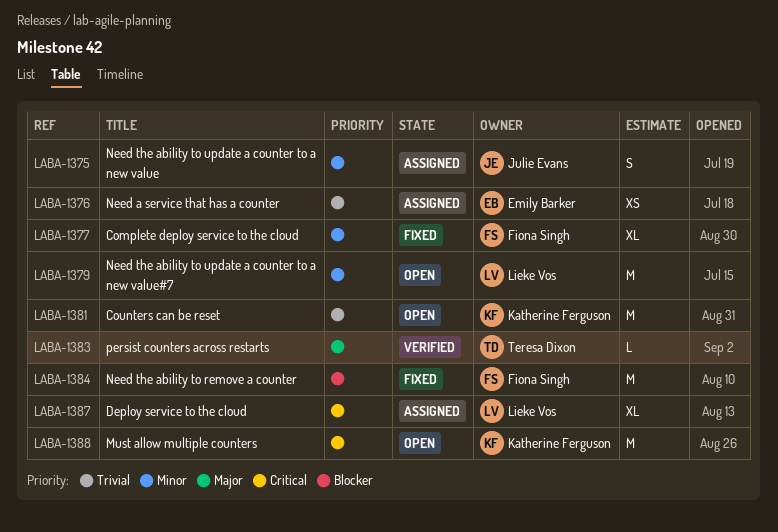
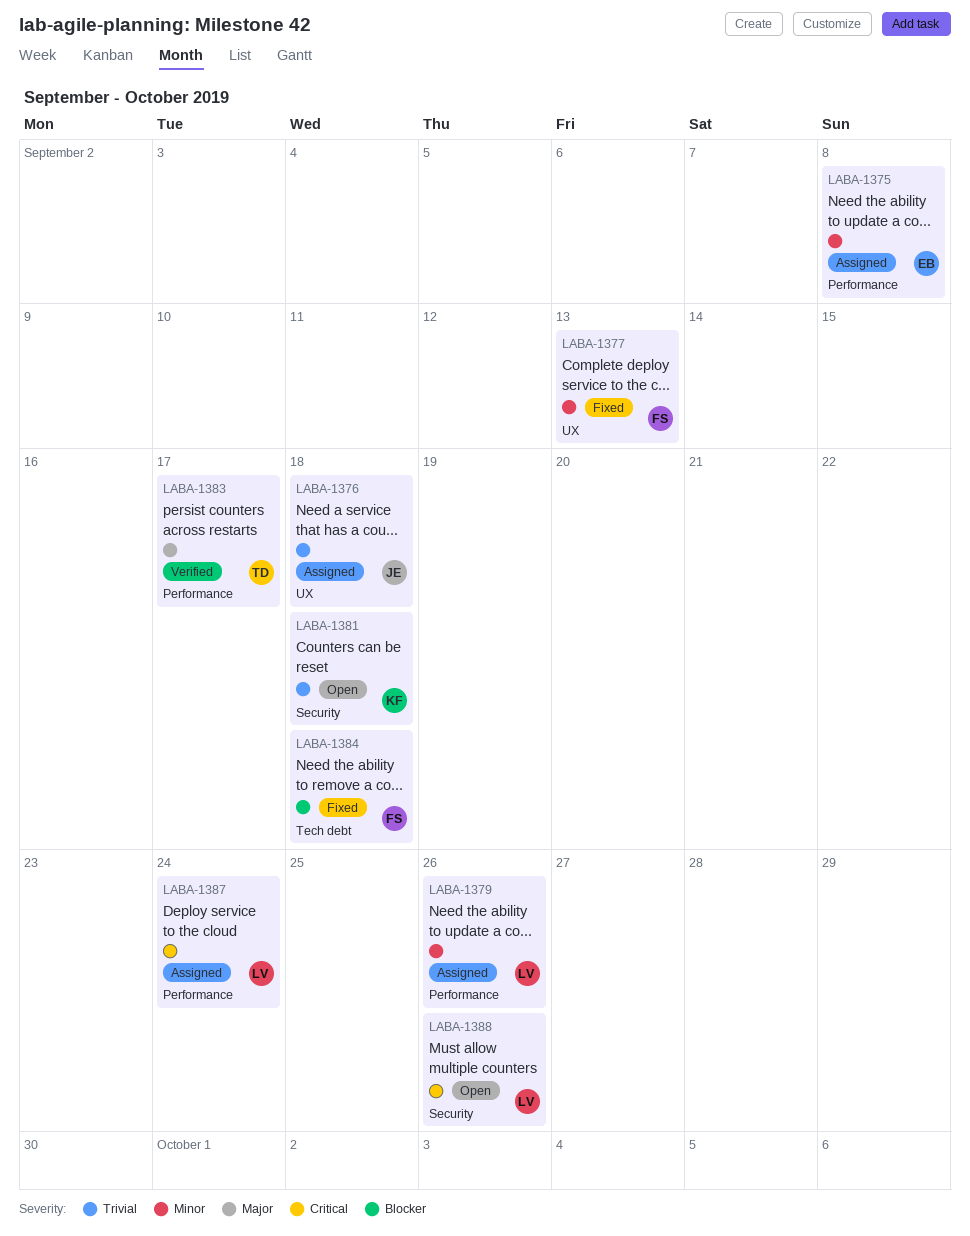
LABA-1375, owner: Julie Evans -> Emily Barker
LABA-1376, owner: Emily Barker -> Julie Evans
LABA-1379, status: Open -> Assigned
LABA-1388, owner: Katherine Ferguson -> Lieke Vos

